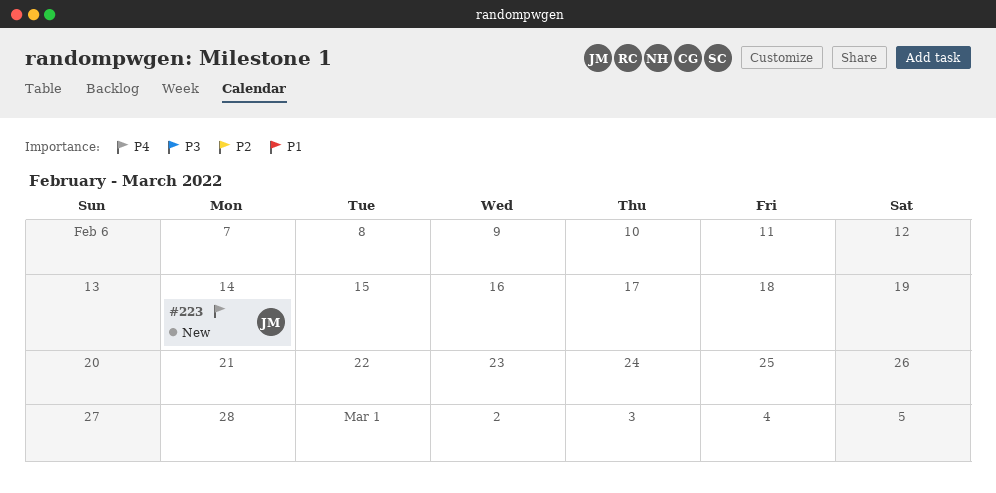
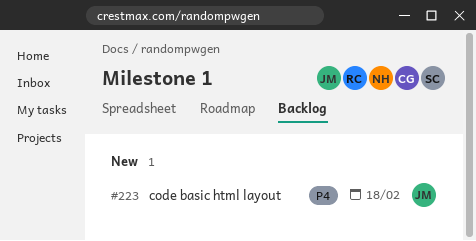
#223, due: Feb 14 -> Feb 18

